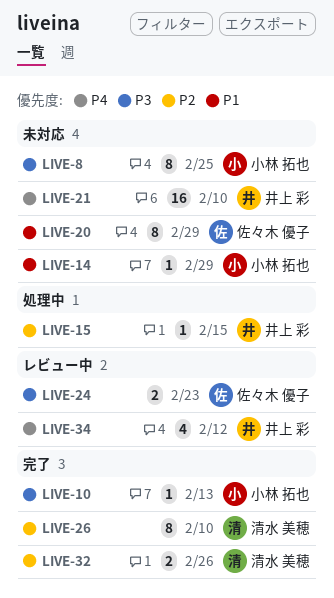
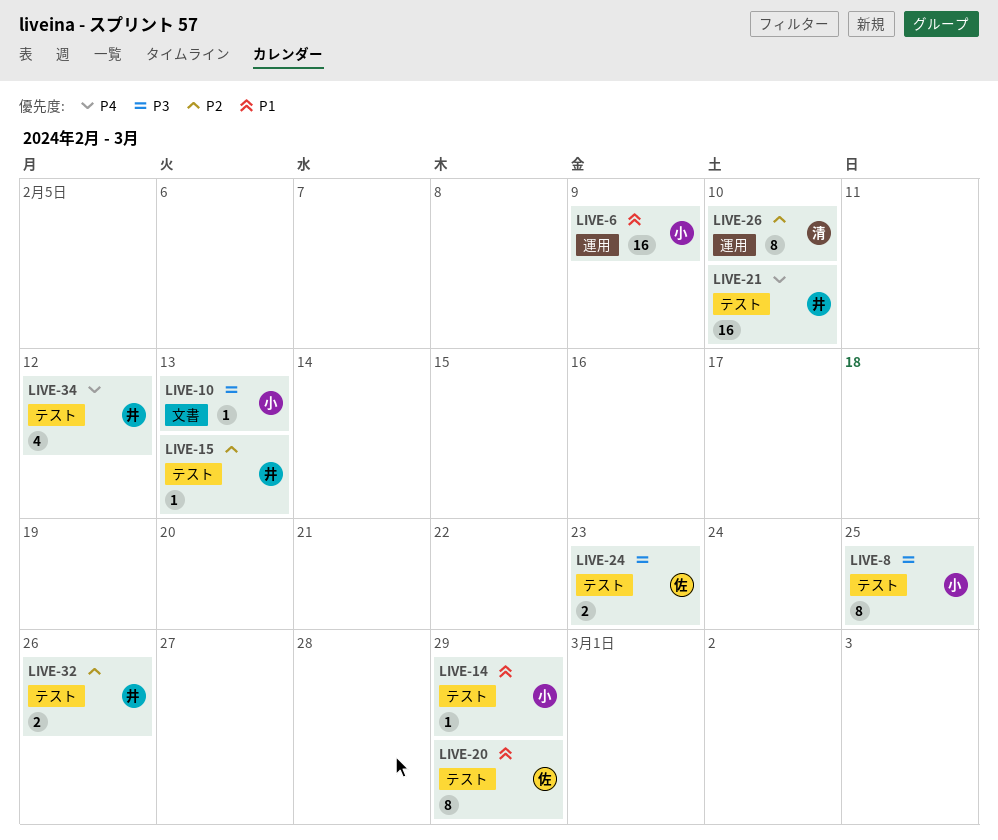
LIVE-6: none -> present
LIVE-15, due: Feb 15 -> Feb 13
LIVE-32, owner: 清水 美穂 -> 井上 彩

